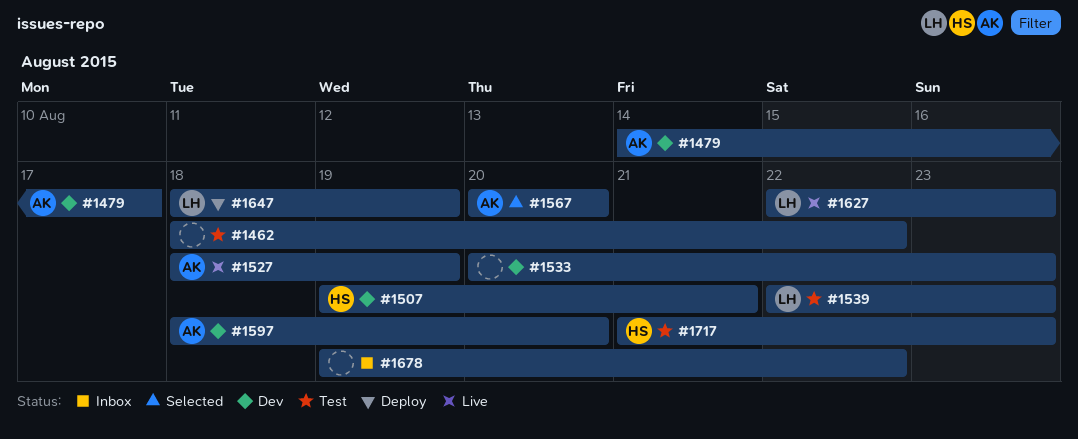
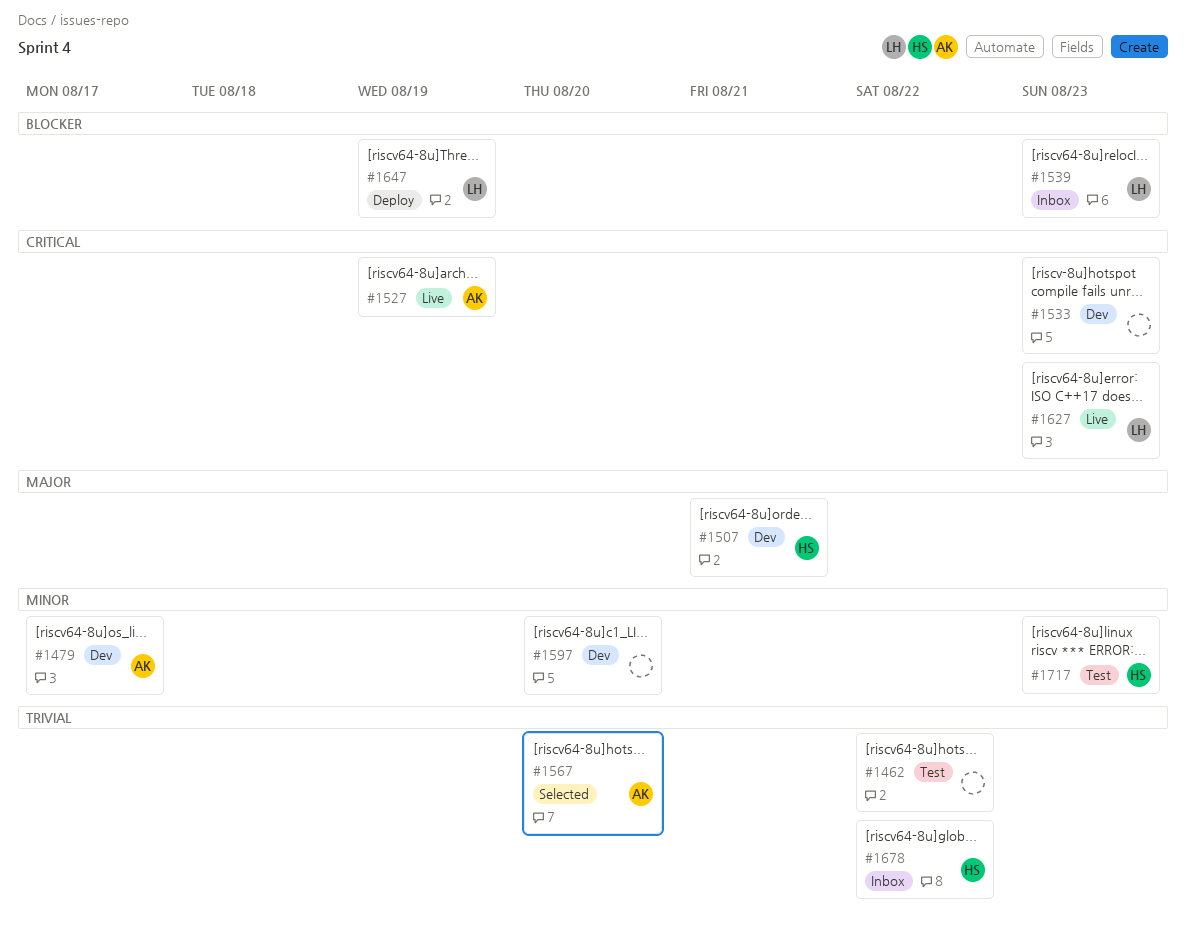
#1539, status: Test -> Inbox
#1597, owner: AK -> none
#1678, owner: none -> HS

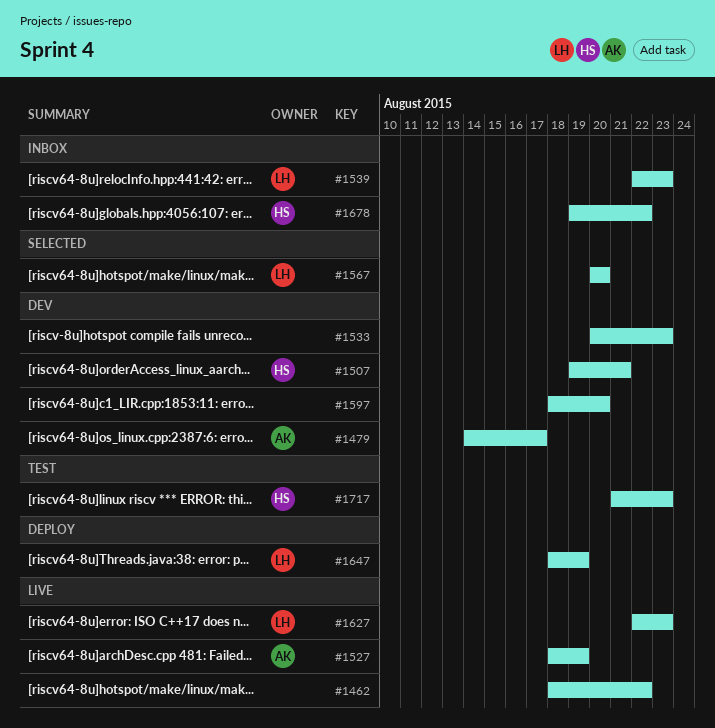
#1462, status: Test -> Live
#1567, owner: AK -> LH

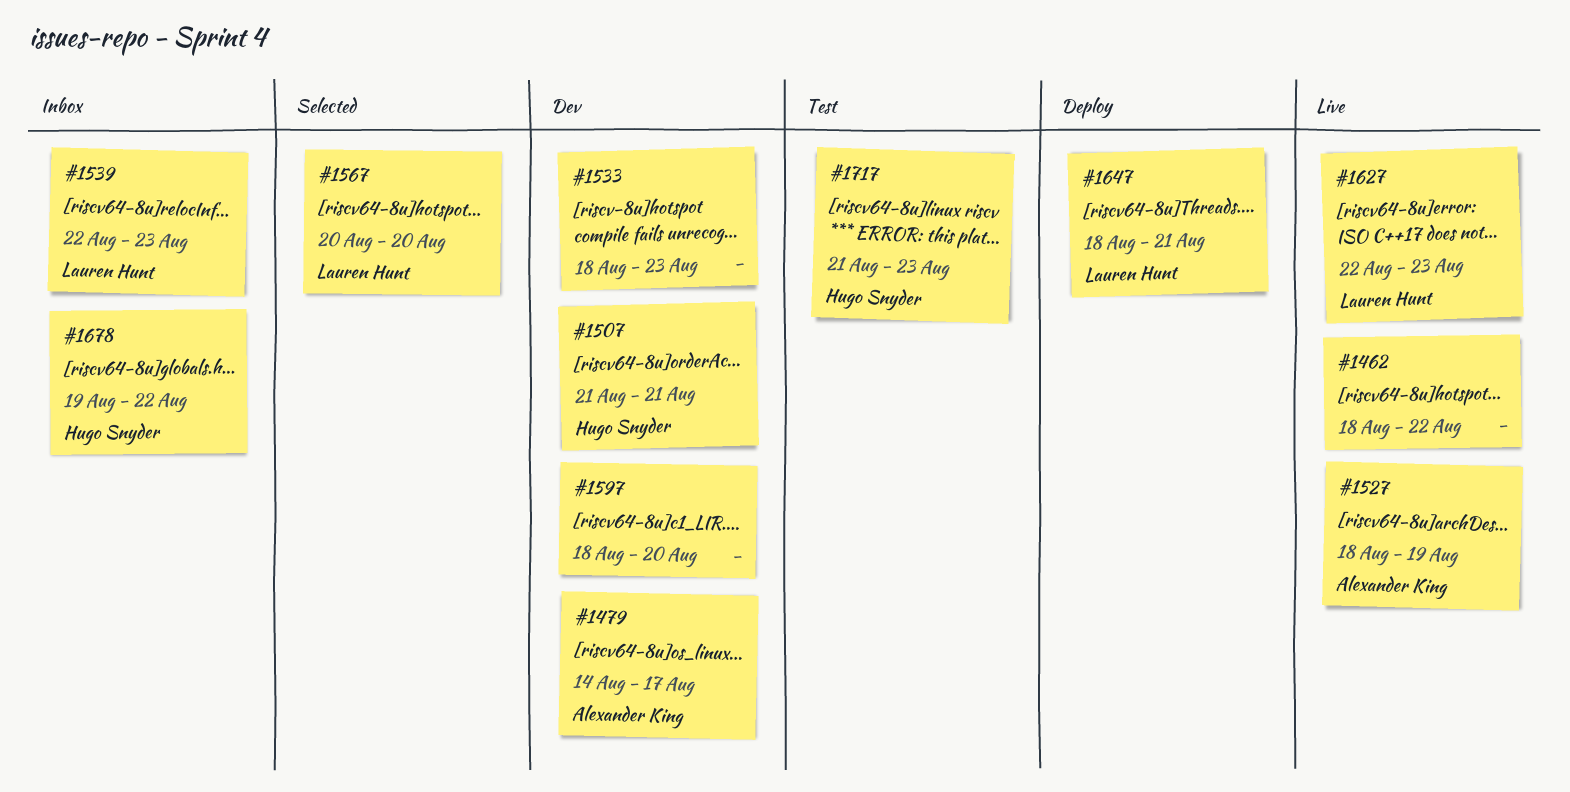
#1507, start: Aug 19 -> Aug 21
#1533, start: Aug 20 -> Aug 18
#1647, due: Aug 19 -> Aug 21

